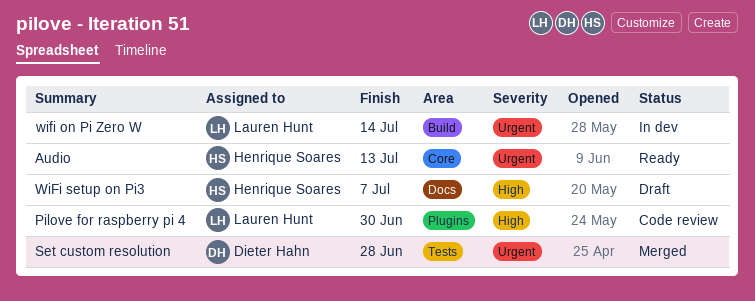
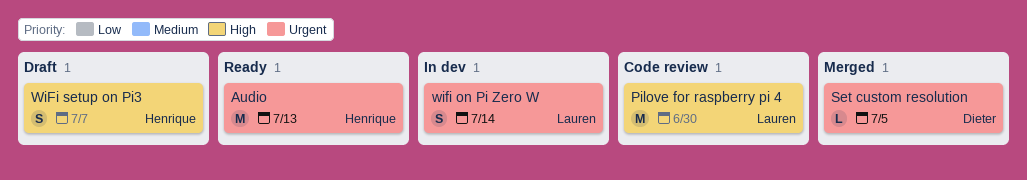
Set custom resolution, due: Jun 28 -> Jul 5

